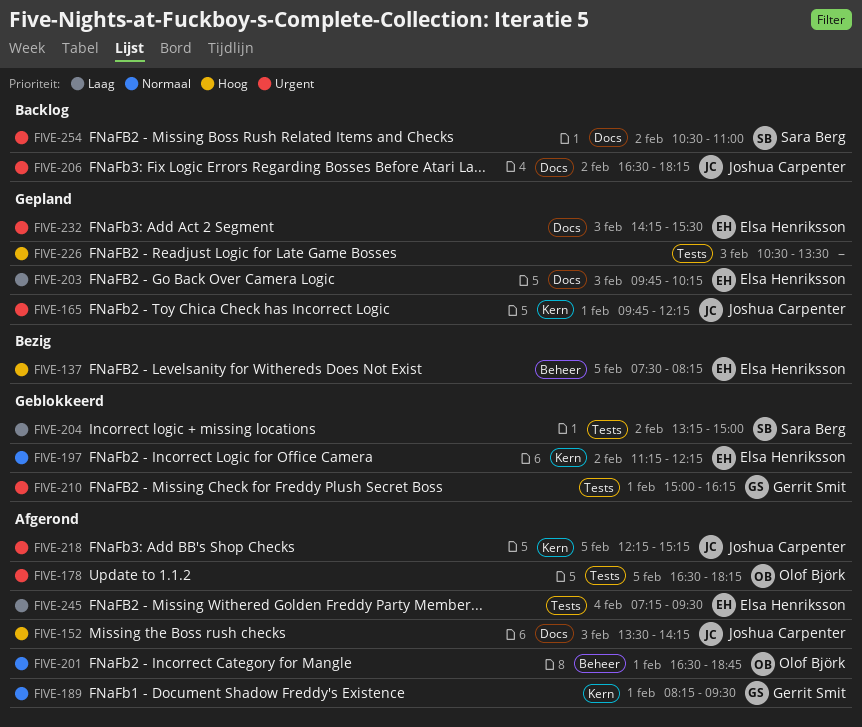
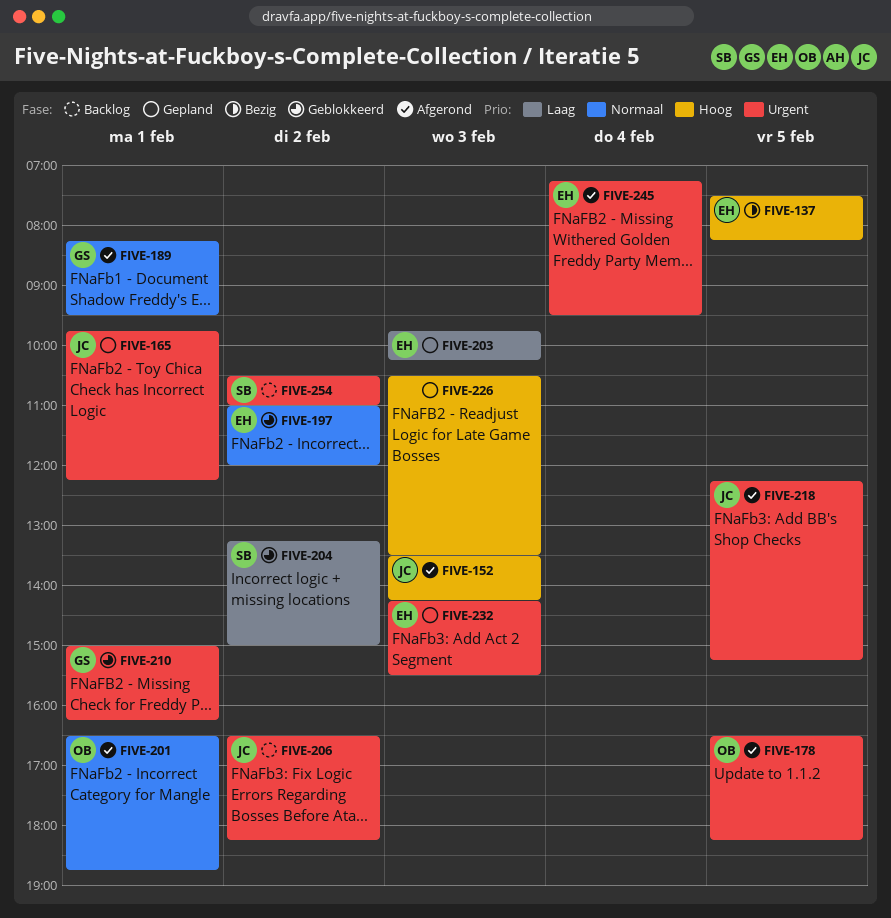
FIVE-197, begins: 11:15 -> 11:00
FIVE-197, ends: 12:15 -> 12:00
FIVE-245, priority: Laag -> Urgent

